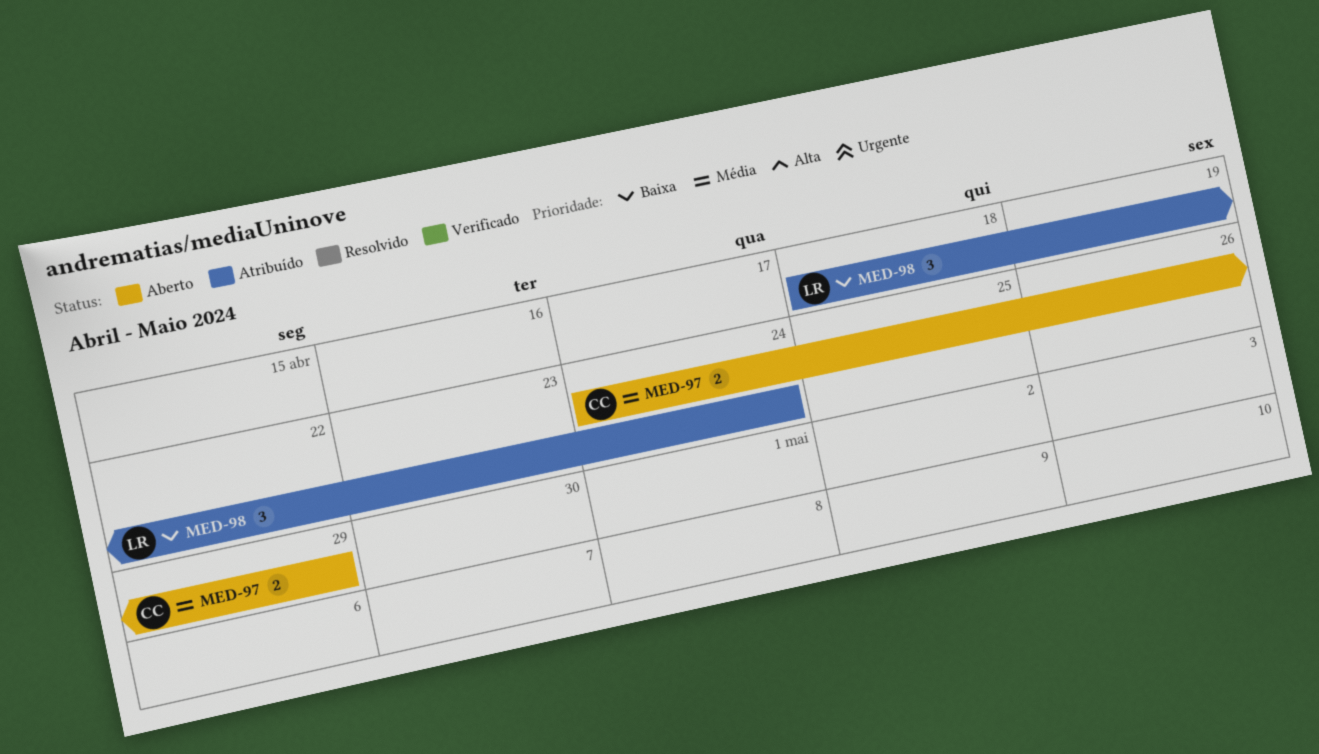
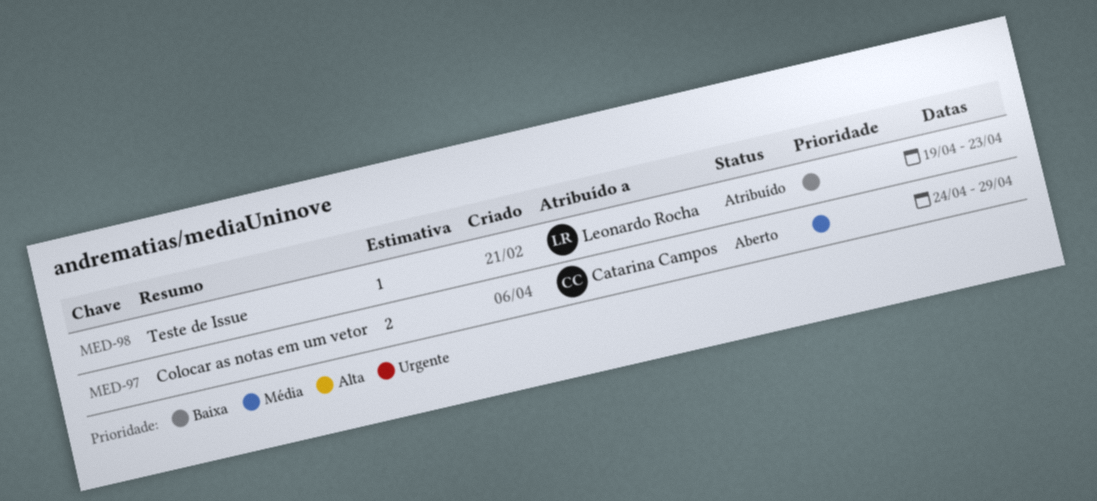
MED-98, estimate: 3 -> 1
MED-98, start: Apr 18 -> Apr 19
MED-98, due: Apr 24 -> Apr 23

